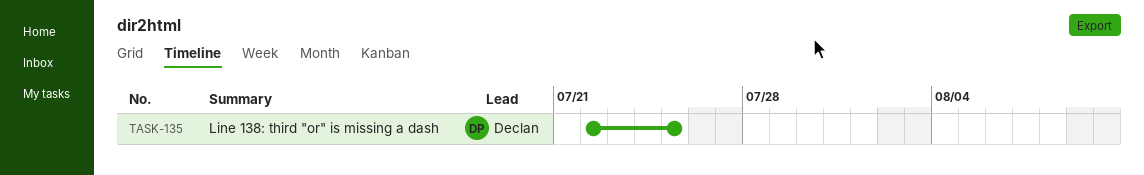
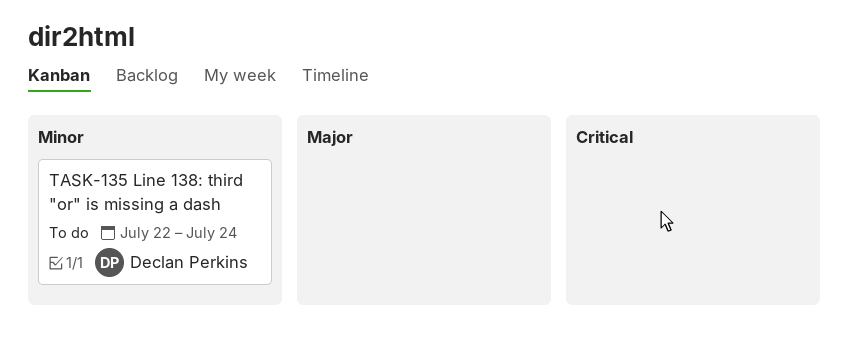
TASK-135, due: Jul 25 -> Jul 24

